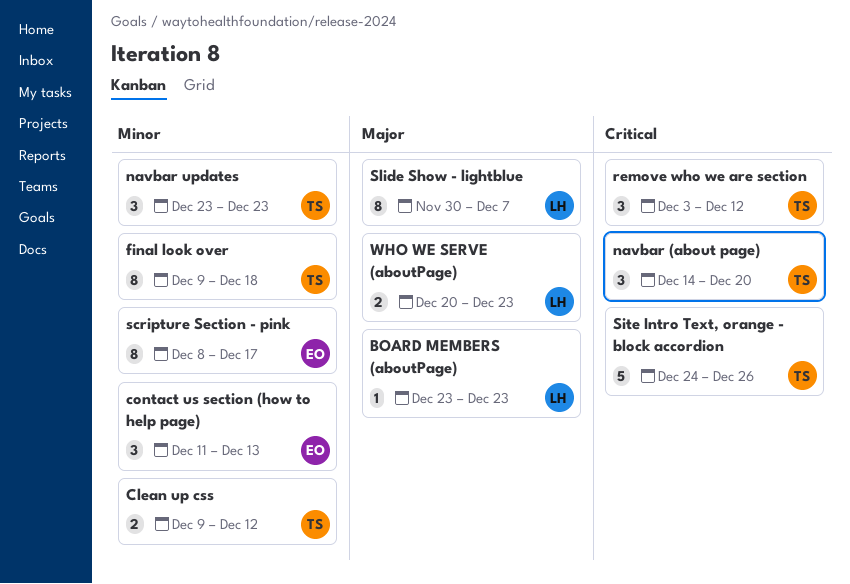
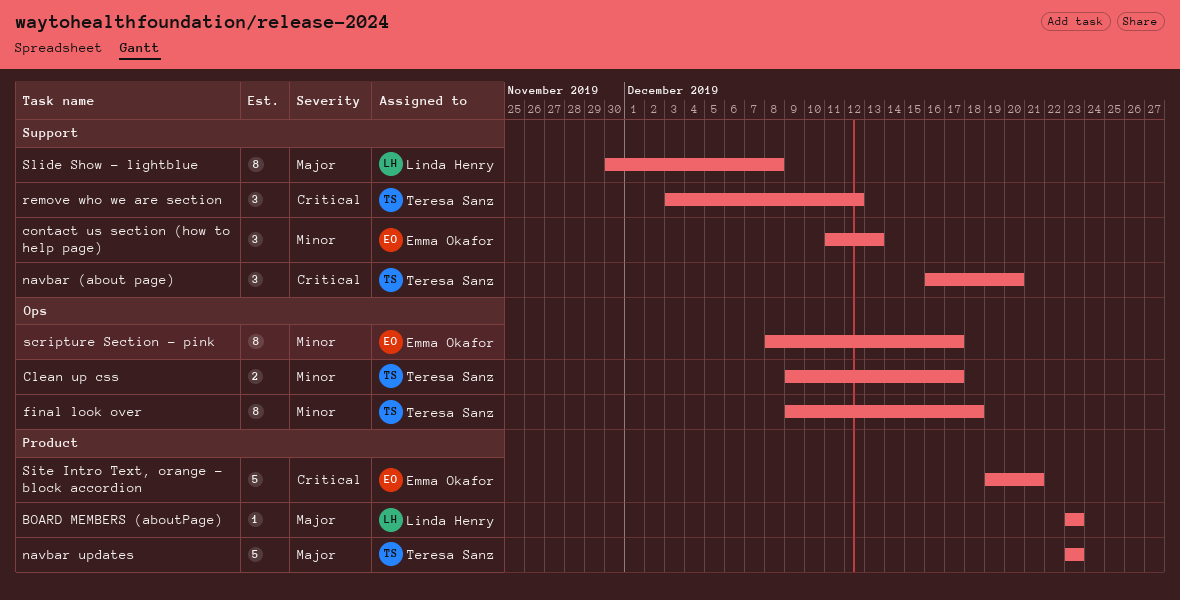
Clean up css, due: Dec 12 -> Dec 17
navbar (about page), start: Dec 14 -> Dec 16
navbar updates, priority: Minor -> Major
navbar updates, estimate: 3 -> 5
Site Intro Text, orange - block accordion, owner: Teresa Sanz -> Emma Okafor
Site Intro Text, orange - block accordion, start: Dec 24 -> Dec 19
Site Intro Text, orange - block accordion, due: Dec 26 -> Dec 21
Slide Show - lightblue, due: Dec 7 -> Dec 8
WHO WE SERVE (aboutPage): present -> none

